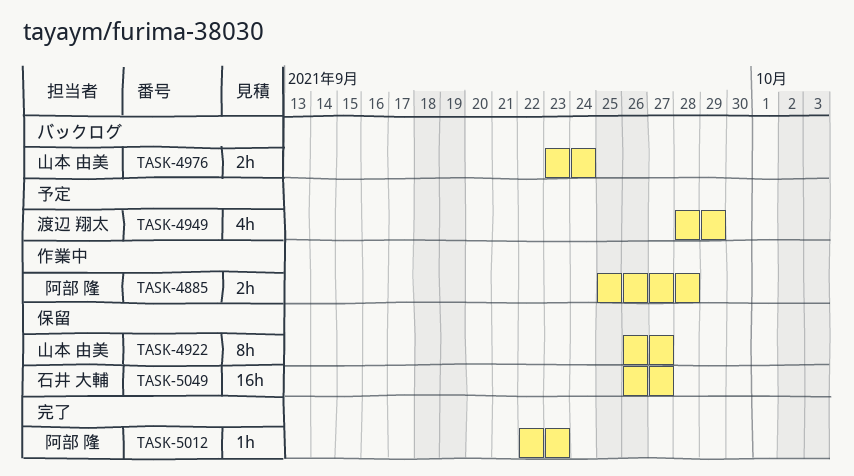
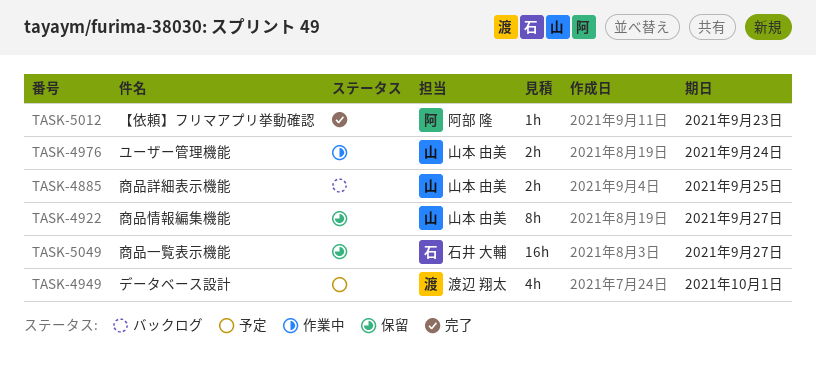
TASK-4885, status: 作業中 -> バックログ
TASK-4885, owner: 阿部 隆 -> 山本 由美
TASK-4885, due: Sep 28 -> Sep 25
TASK-4949, due: Sep 29 -> Oct 1
TASK-4976, status: バックログ -> 作業中

